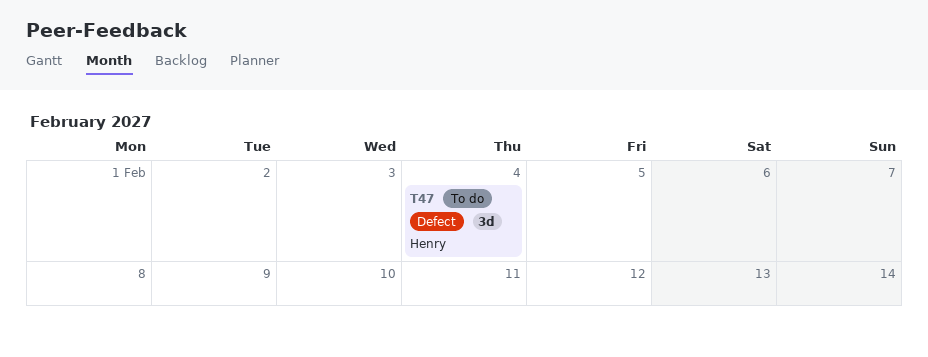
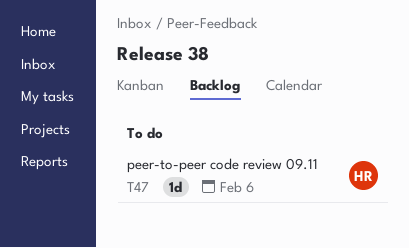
T47, estimate: 3d -> 1d
T47, due: Feb 4 -> Feb 6

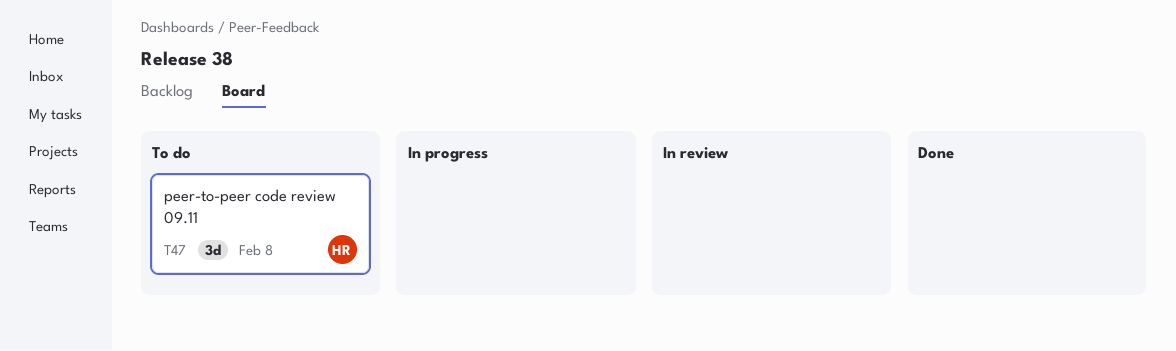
T47, estimate: 1d -> 3d
T47, due: Feb 6 -> Feb 8

